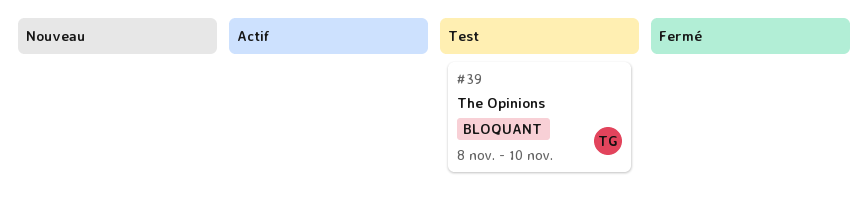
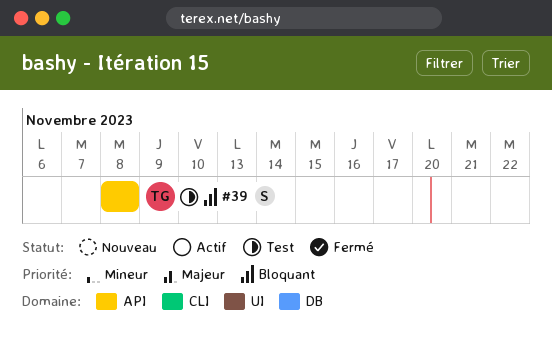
#39, due: Nov 10 -> Nov 8

